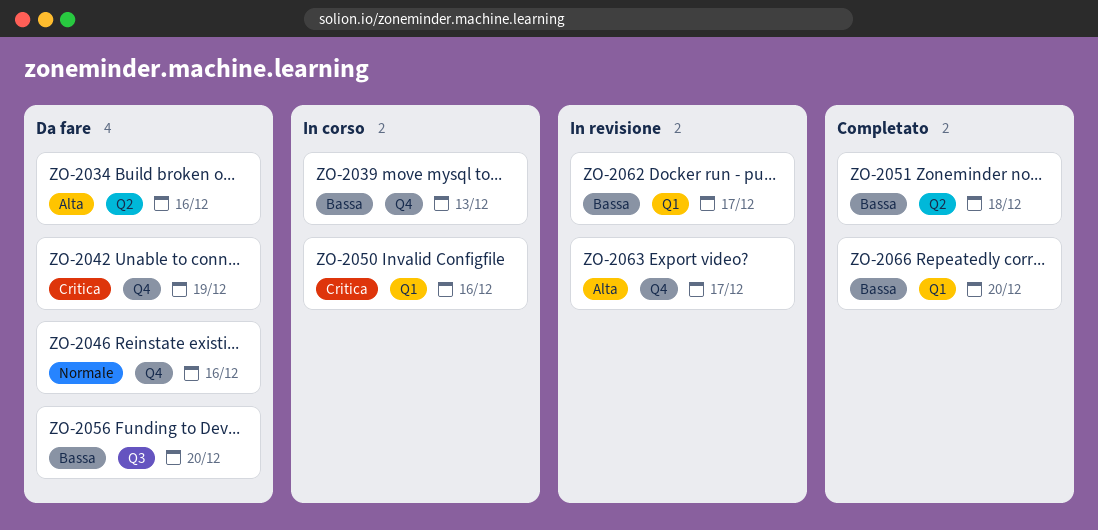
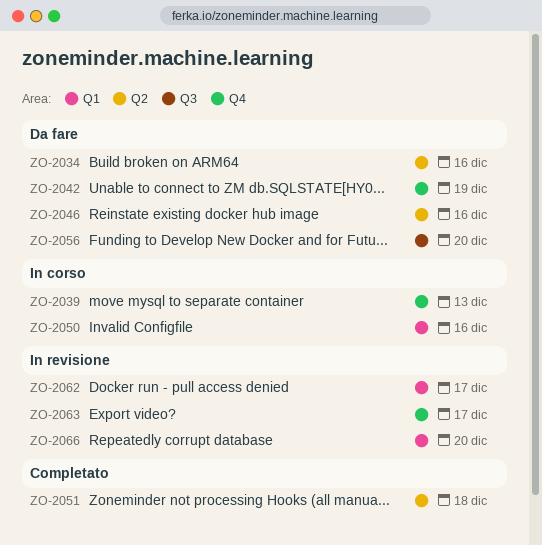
ZO-2046, label: Q4 -> Q2
ZO-2066, status: Completato -> In revisione

